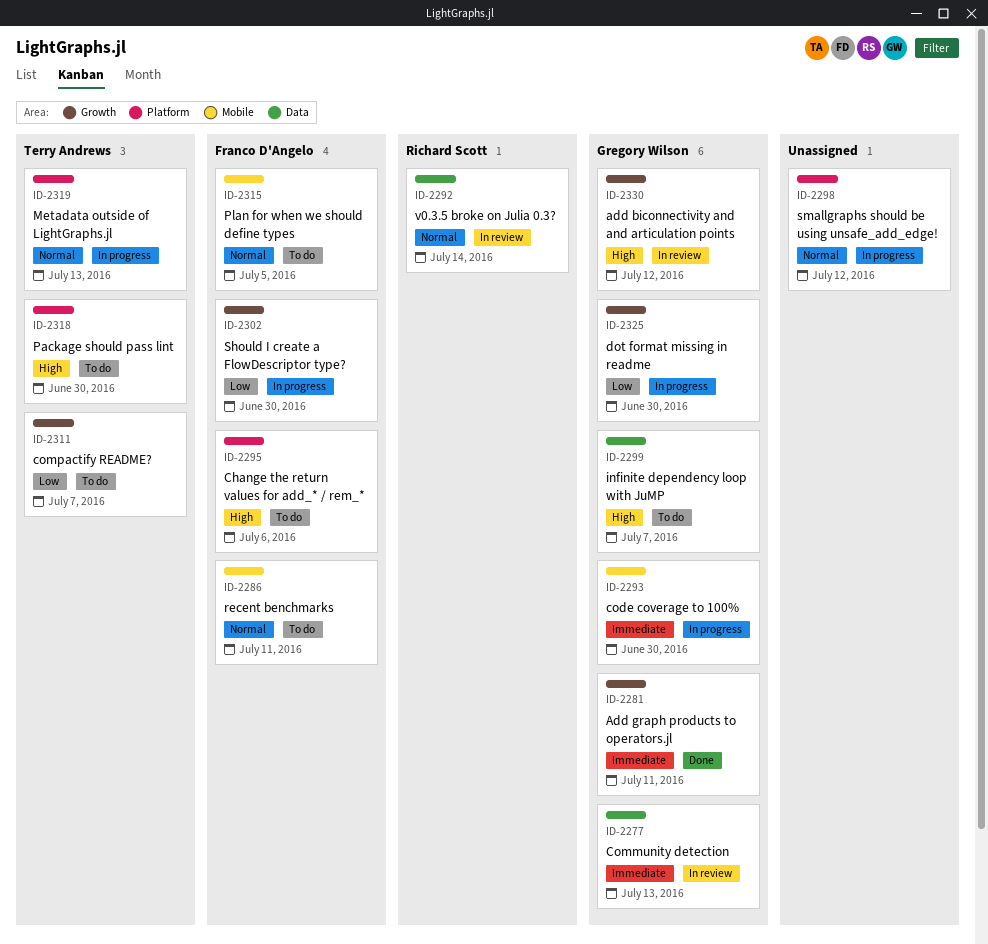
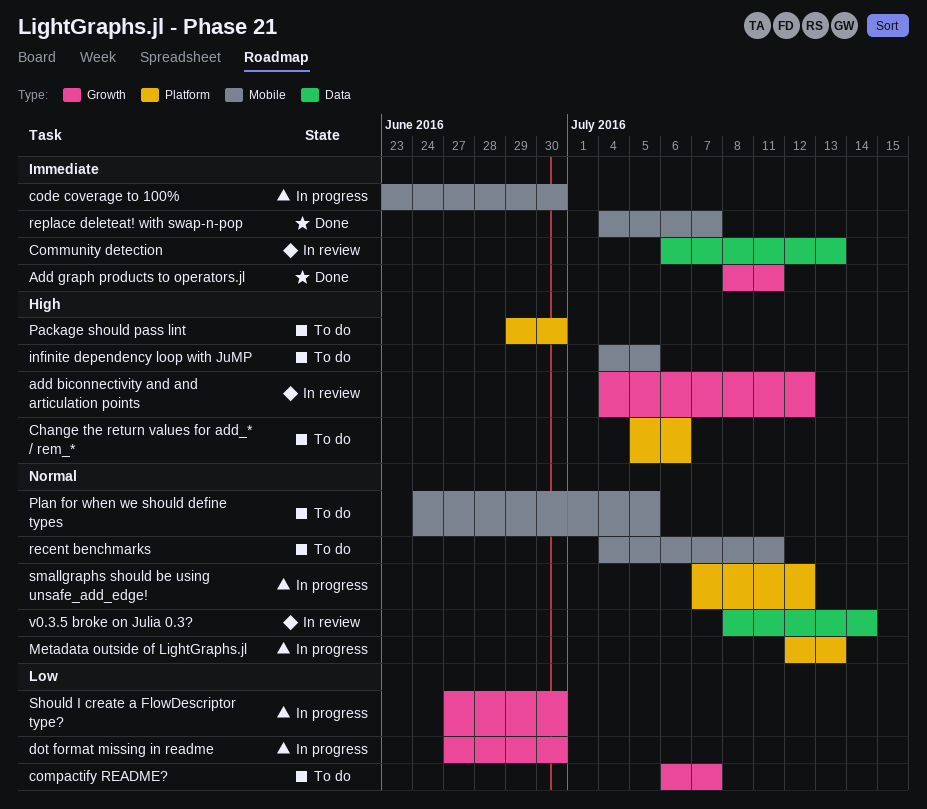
infinite dependency loop with JuMP, label: Data -> Mobile
infinite dependency loop with JuMP, due: Jul 7 -> Jul 5
replace deleteat! with swap-n-pop: none -> present

